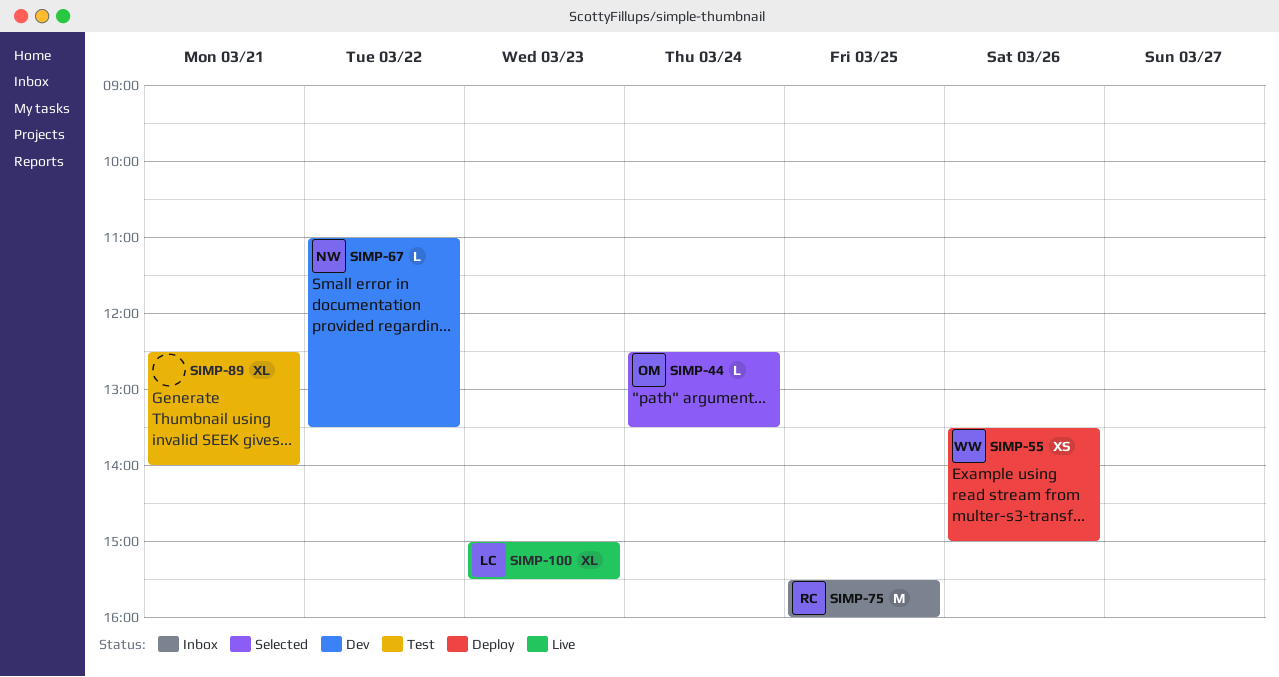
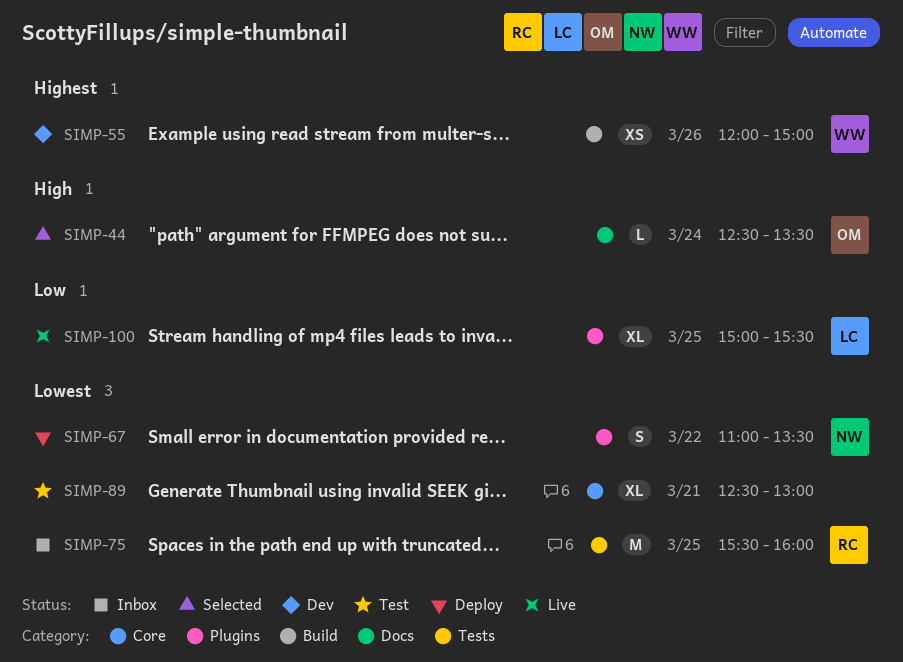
SIMP-55, status: Deploy -> Dev
SIMP-55, begins: 13:30 -> 12:00
SIMP-67, status: Dev -> Deploy
SIMP-67, estimate: L -> S
SIMP-89, ends: 14:00 -> 13:00
SIMP-100, day: Mar 23 -> Mar 25

